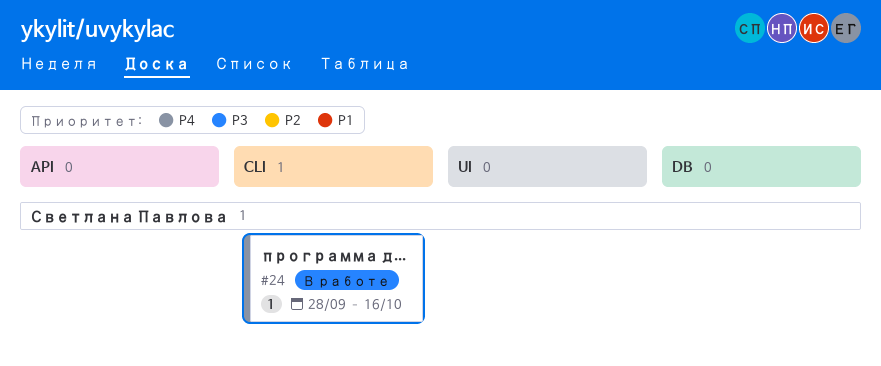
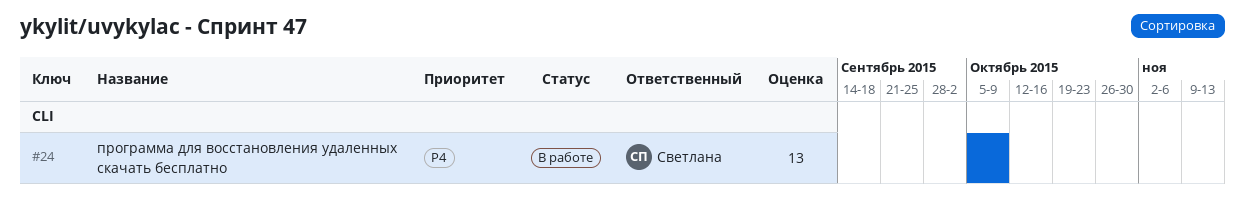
#24, estimate: 1 -> 13
#24, start: Sep 28 -> Oct 5
#24, due: Oct 16 -> Oct 9

